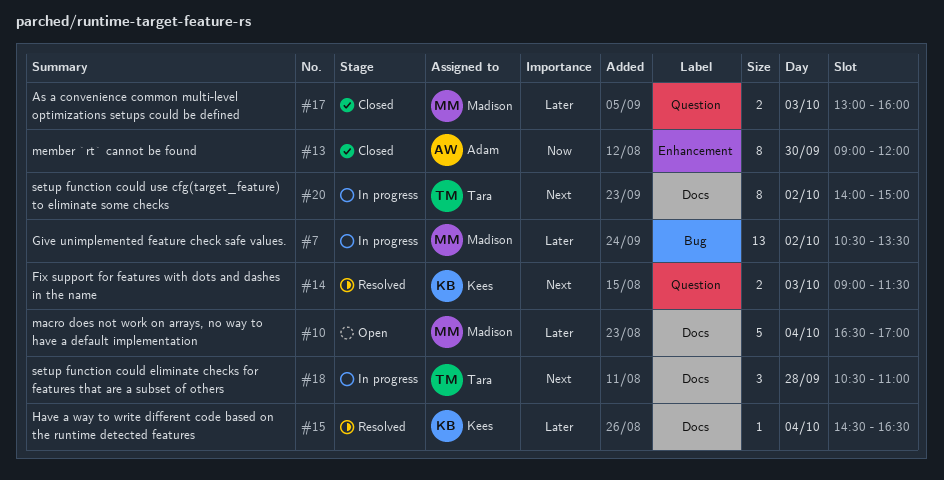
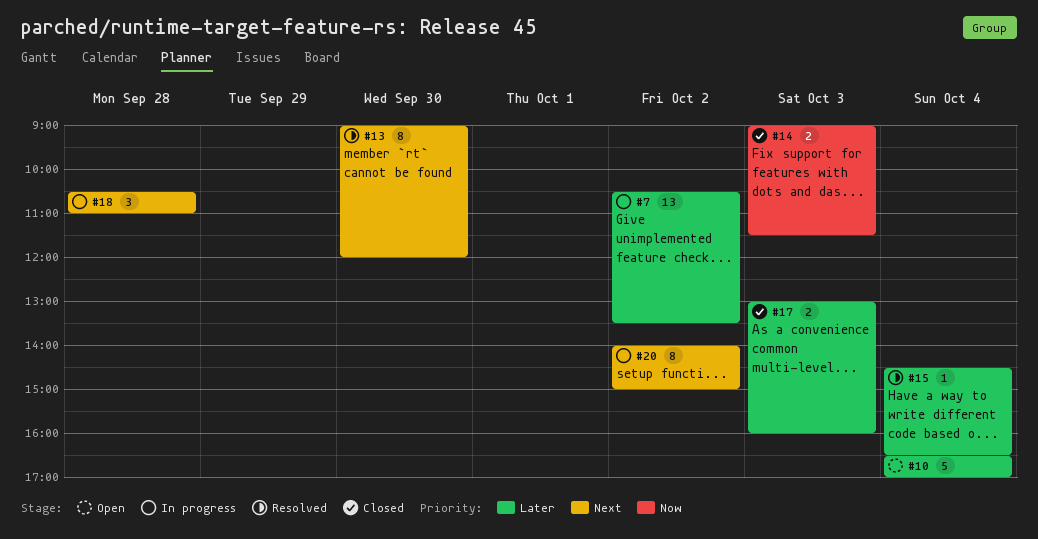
#13, status: Closed -> Resolved
#13, priority: Now -> Next
#14, status: Resolved -> Closed
#14, priority: Next -> Now

